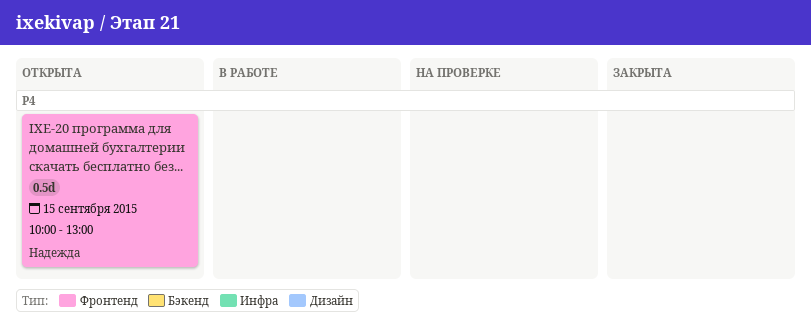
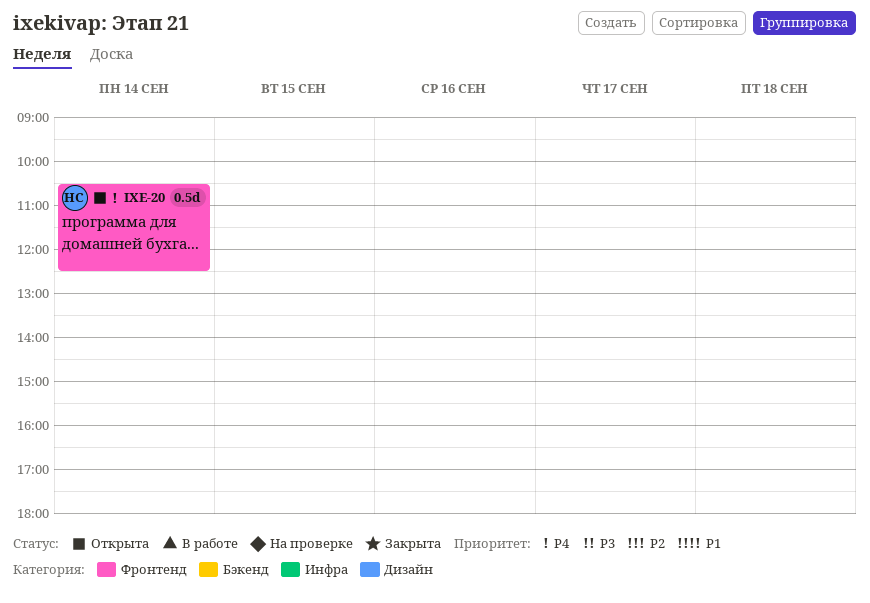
IXE-20, day: Sep 15 -> Sep 14
IXE-20, begins: 10:00 -> 10:30
IXE-20, ends: 13:00 -> 12:30

